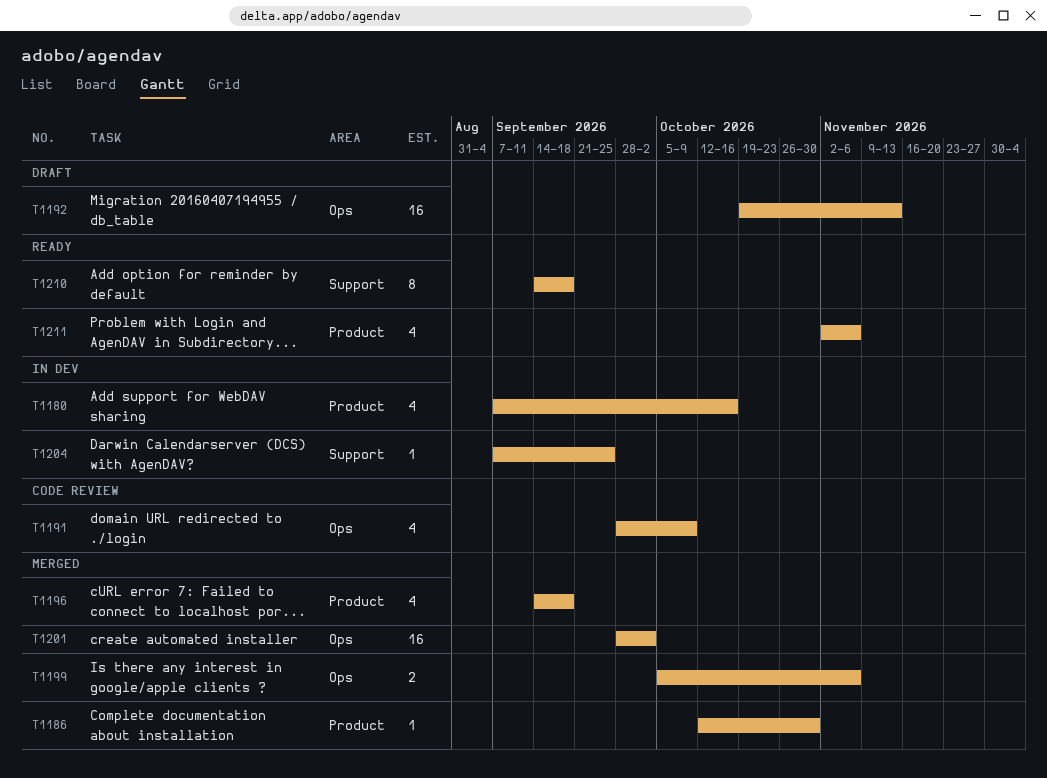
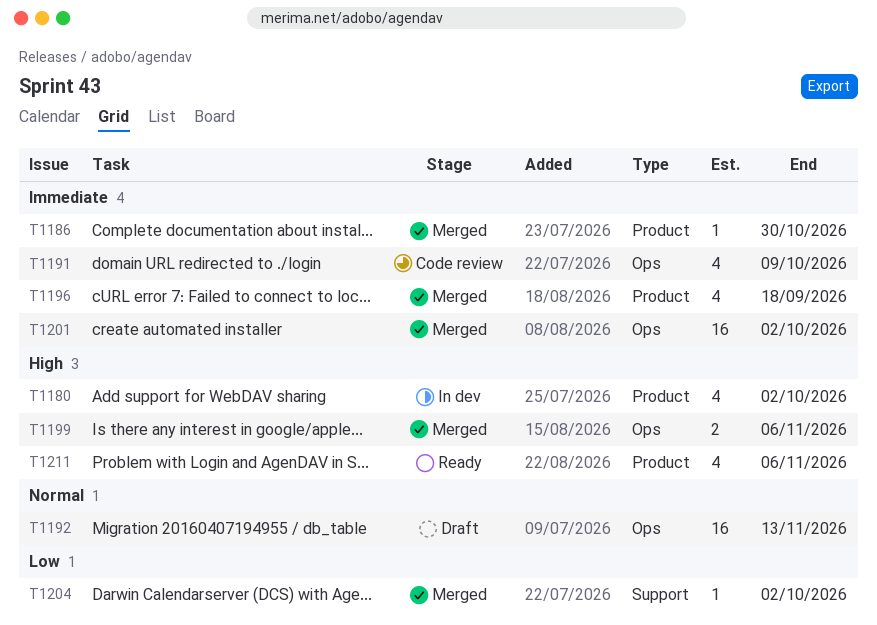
T1180, due: Oct 16 -> Oct 2
T1204, status: In dev -> Merged
T1204, due: Sep 25 -> Oct 2
T1210: present -> none

